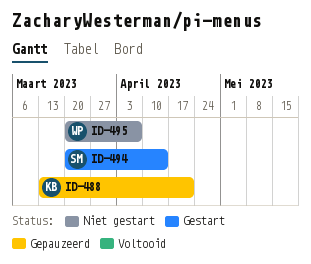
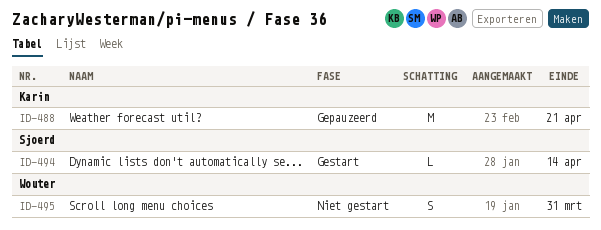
ID-495, due: Apr 7 -> Mar 31

